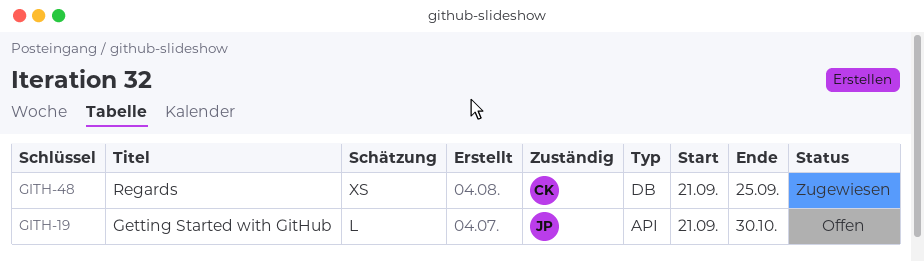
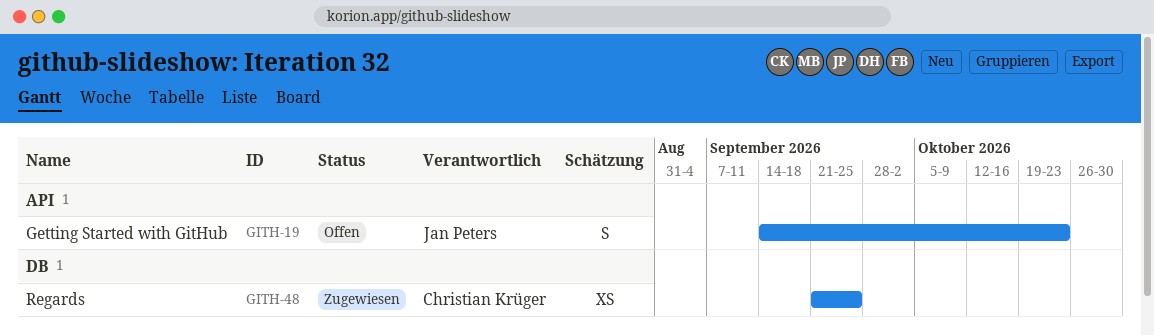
GITH-19, estimate: L -> S
GITH-19, start: Sep 21 -> Sep 14
GITH-19, due: Oct 30 -> Oct 23

